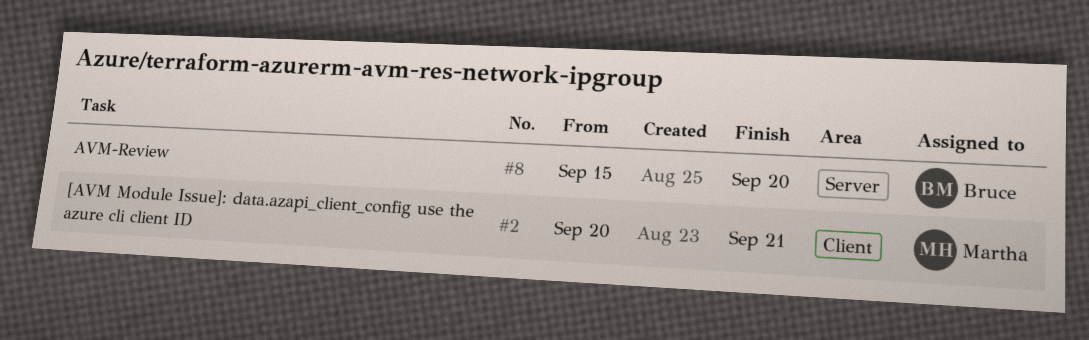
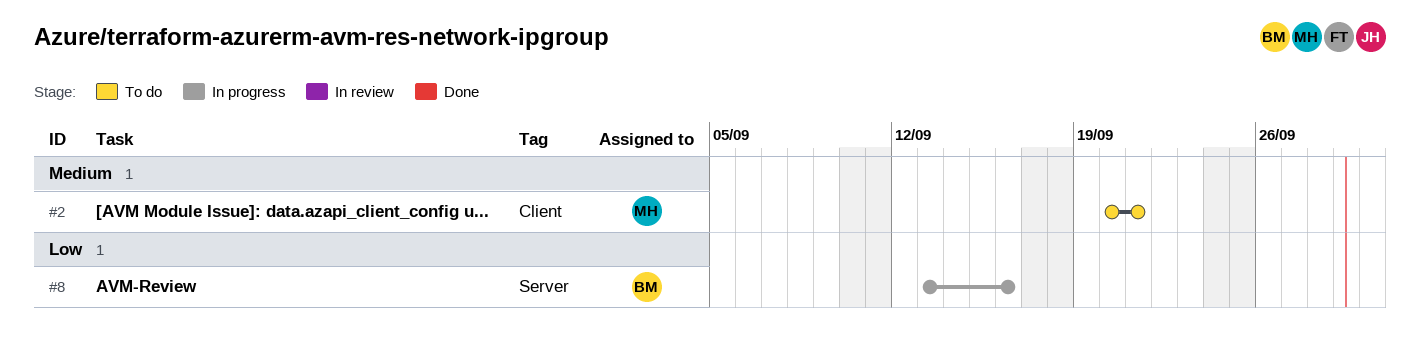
#8, start: Sep 15 -> Sep 13
#8, due: Sep 20 -> Sep 16

